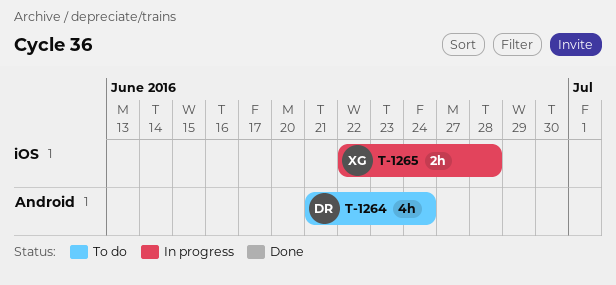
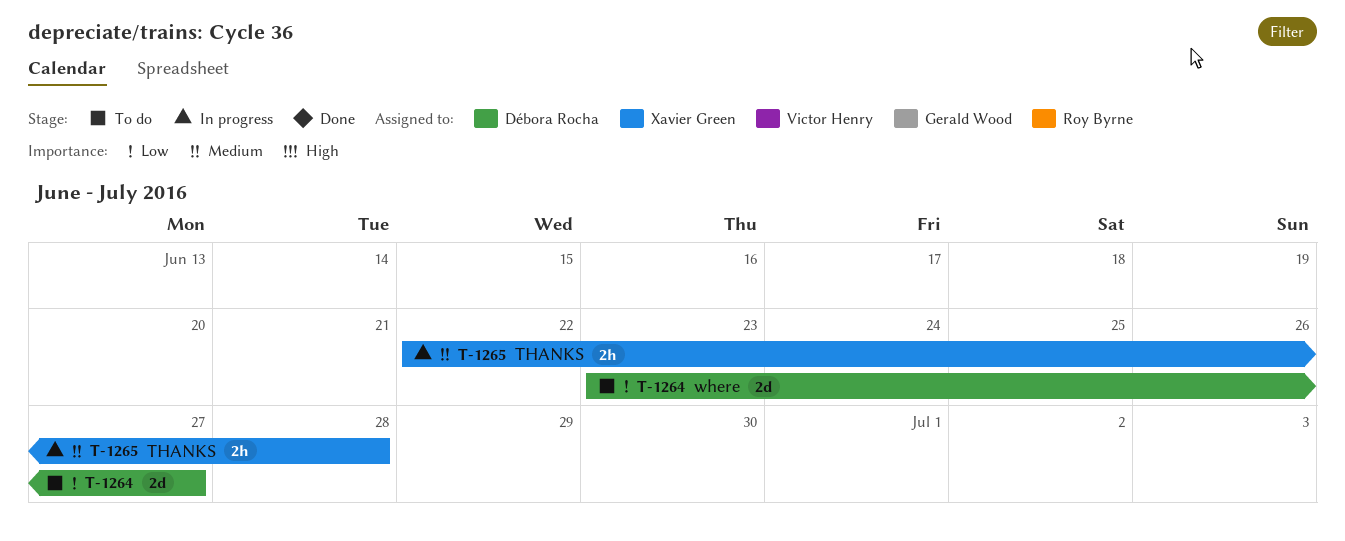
T-1264, estimate: 4h -> 2d
T-1264, start: Jun 21 -> Jun 23
T-1264, due: Jun 24 -> Jun 27

